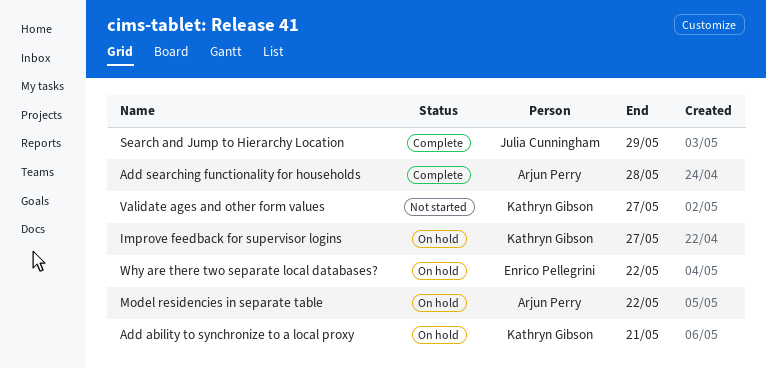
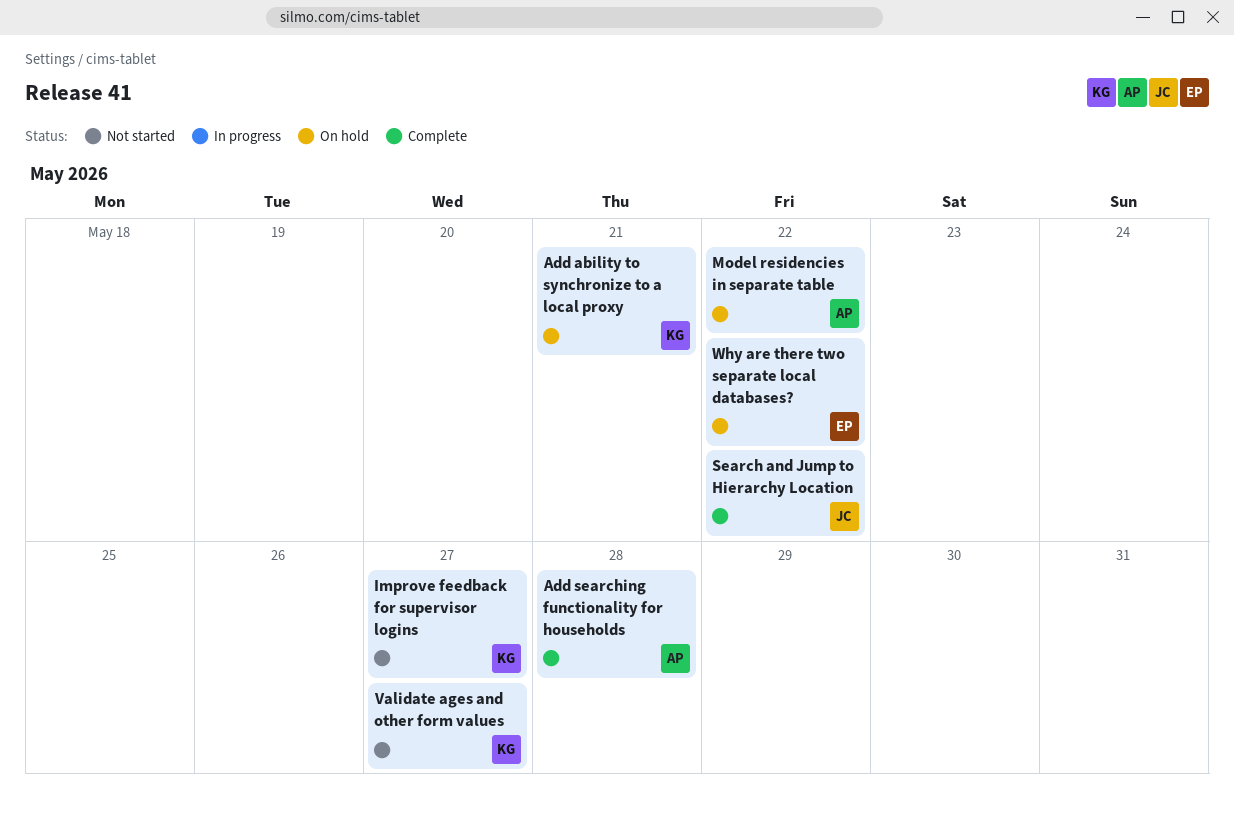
Improve feedback for supervisor logins, status: On hold -> Not started
Search and Jump to Hierarchy Location, due: May 29 -> May 22

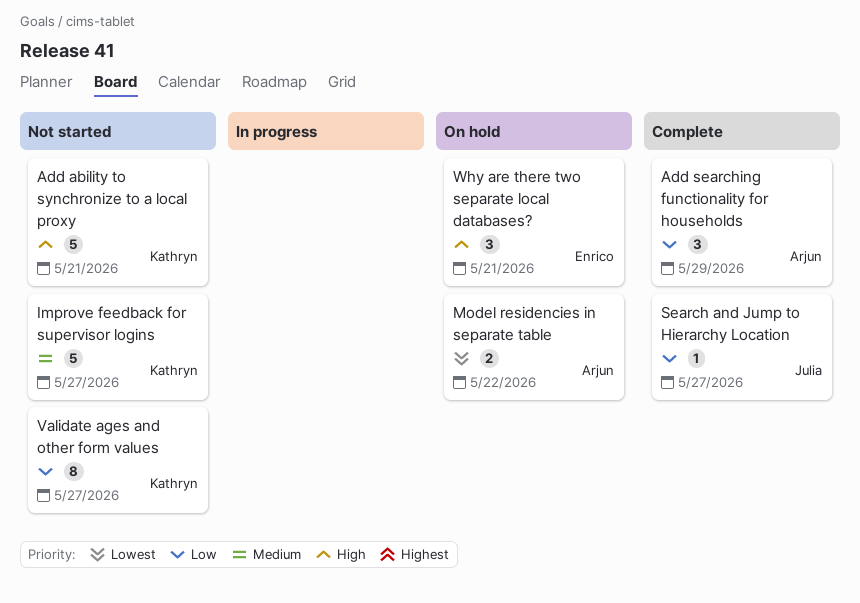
Add ability to synchronize to a local proxy, status: On hold -> Not started
Add searching functionality for households, due: May 28 -> May 29
Search and Jump to Hierarchy Location, due: May 22 -> May 27
Why are there two separate local databases?, due: May 22 -> May 21

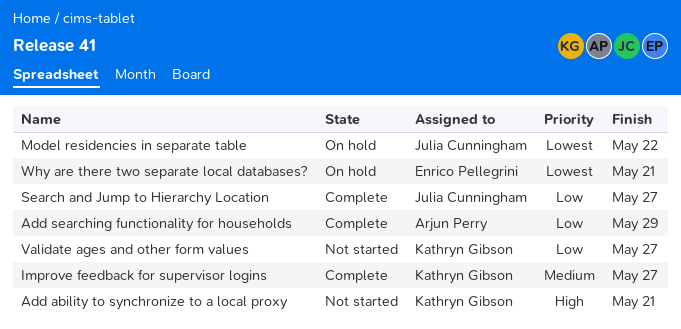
Improve feedback for supervisor logins, status: Not started -> Complete
Model residencies in separate table, owner: Arjun Perry -> Julia Cunningham
Why are there two separate local databases?, priority: High -> Lowest

